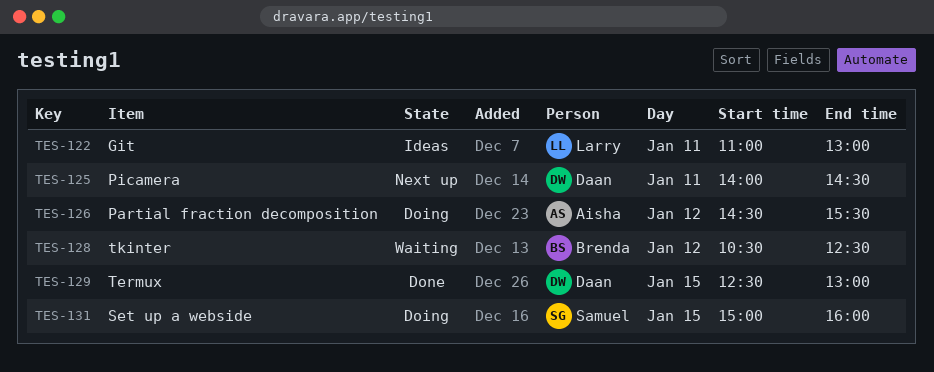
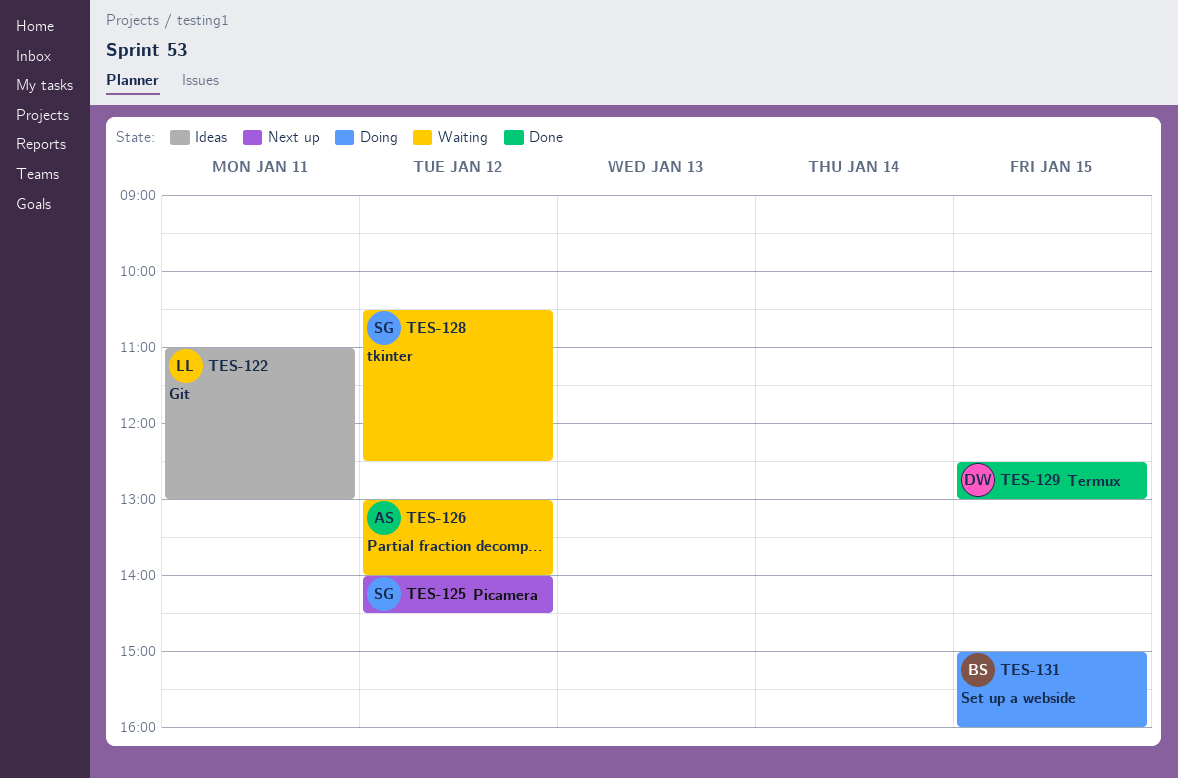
TES-125, owner: Daan -> Samuel
TES-125, day: Jan 11 -> Jan 12
TES-126, status: Doing -> Waiting
TES-126, begins: 14:30 -> 13:00
TES-126, ends: 15:30 -> 14:00
TES-128, owner: Brenda -> Samuel
TES-131, owner: Samuel -> Brenda

